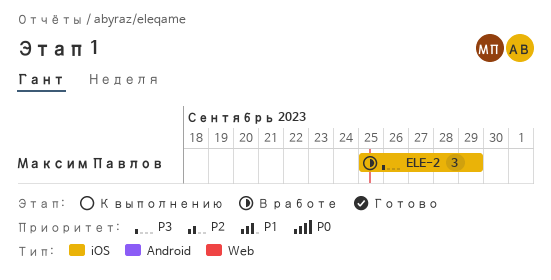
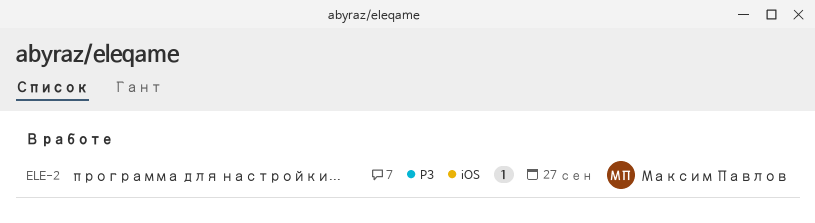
ELE-2, estimate: 3 -> 1
ELE-2, due: Sep 29 -> Sep 27

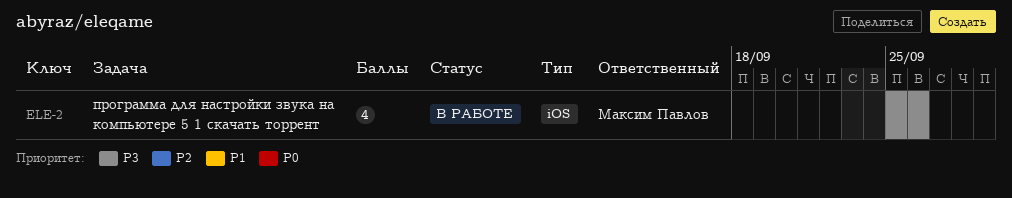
ELE-2, estimate: 1 -> 4
ELE-2, due: Sep 27 -> Sep 26

